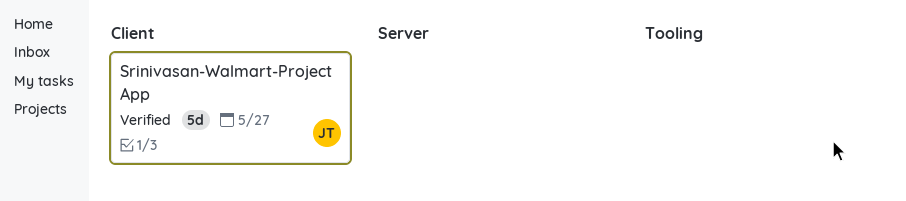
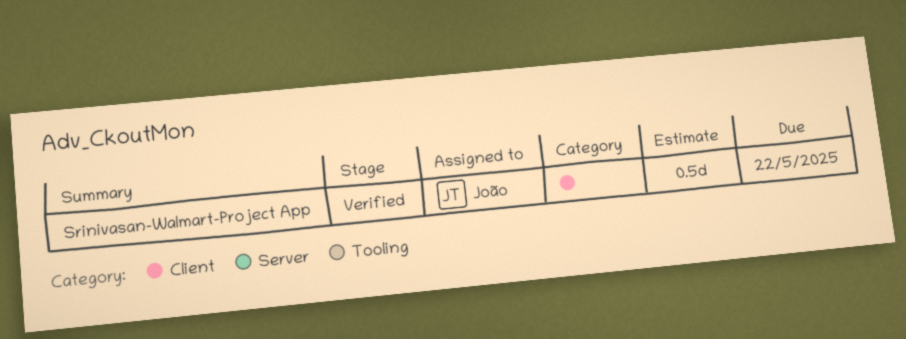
Srinivasan-Walmart-Project App, estimate: 5d -> 0.5d
Srinivasan-Walmart-Project App, due: May 27 -> May 22

